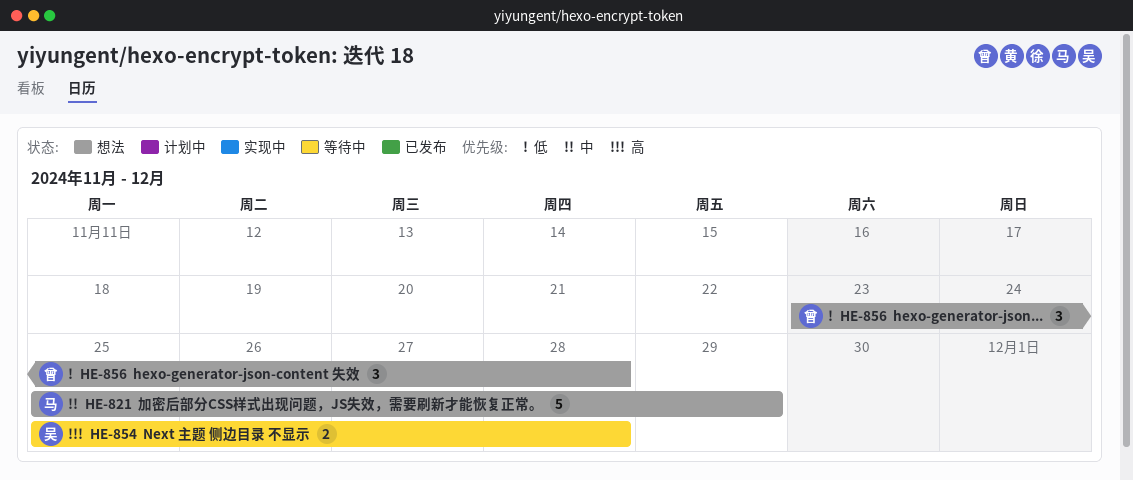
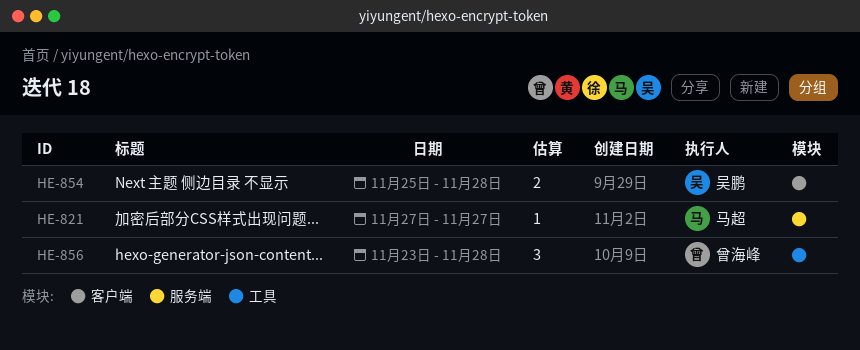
HE-821, estimate: 5 -> 1
HE-821, start: Nov 25 -> Nov 27
HE-821, due: Nov 29 -> Nov 27

